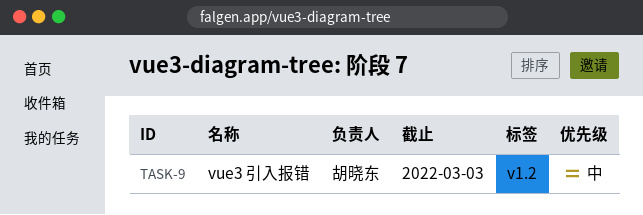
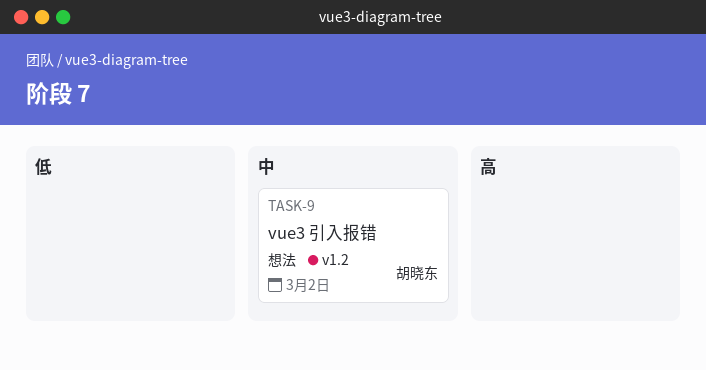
TASK-9, due: Mar 3 -> Mar 2

